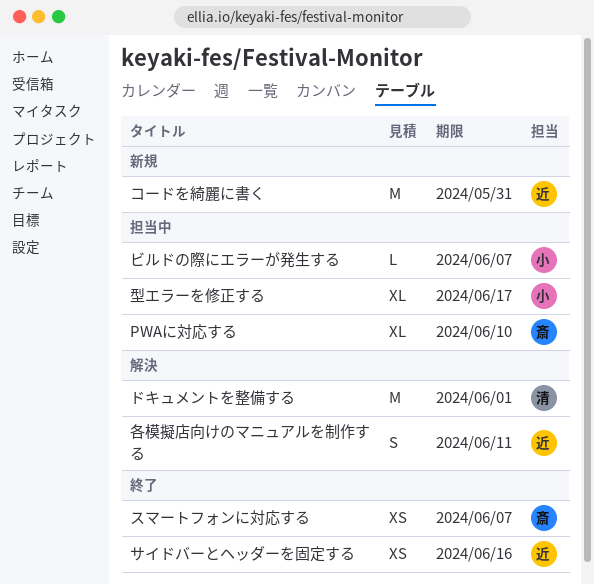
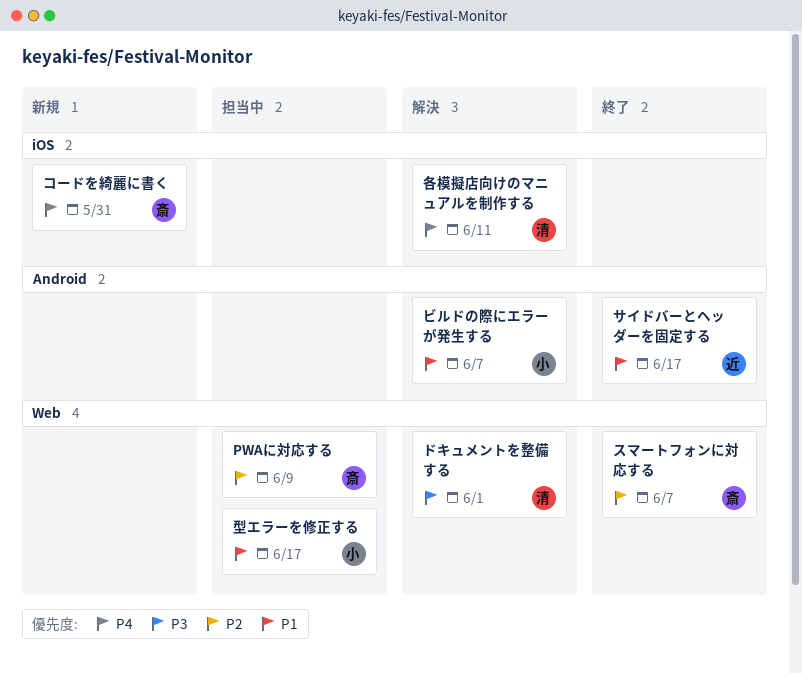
PWAに対応する, due: Jun 10 -> Jun 9
コードを綺麗に書く, owner: 近 -> 斎
サイドバーとヘッダーを固定する, due: Jun 16 -> Jun 17
ビルドの際にエラーが発生する, status: 担当中 -> 解決
各模擬店向けのマニュアルを制作する, owner: 近 -> 清

